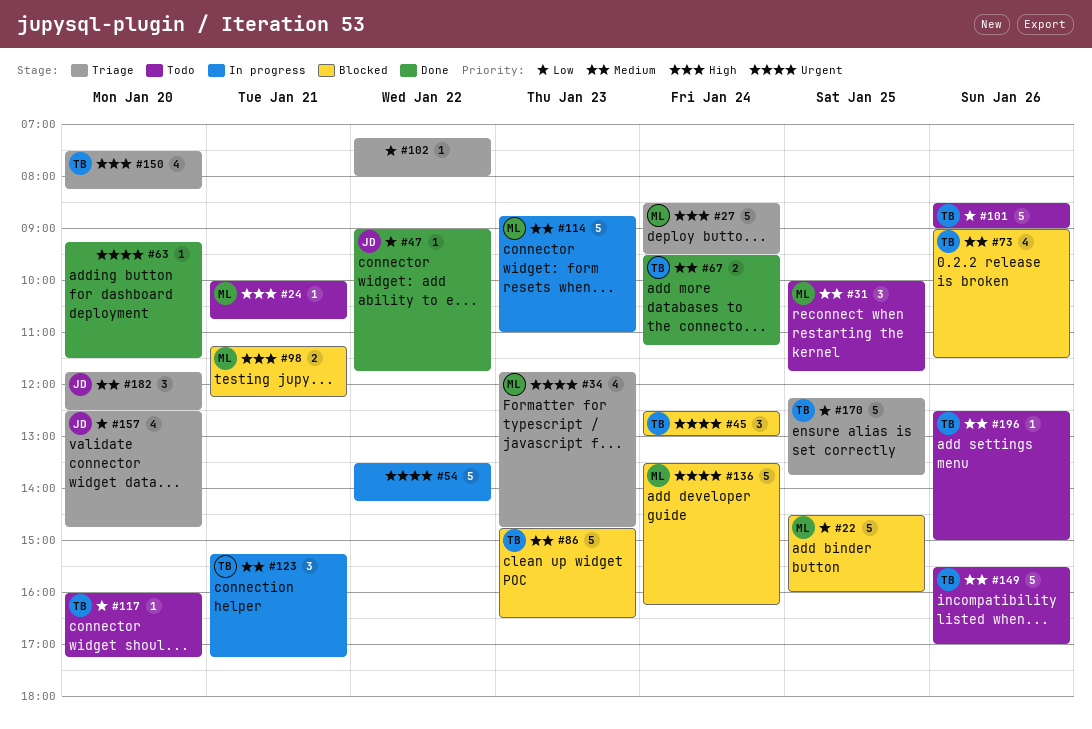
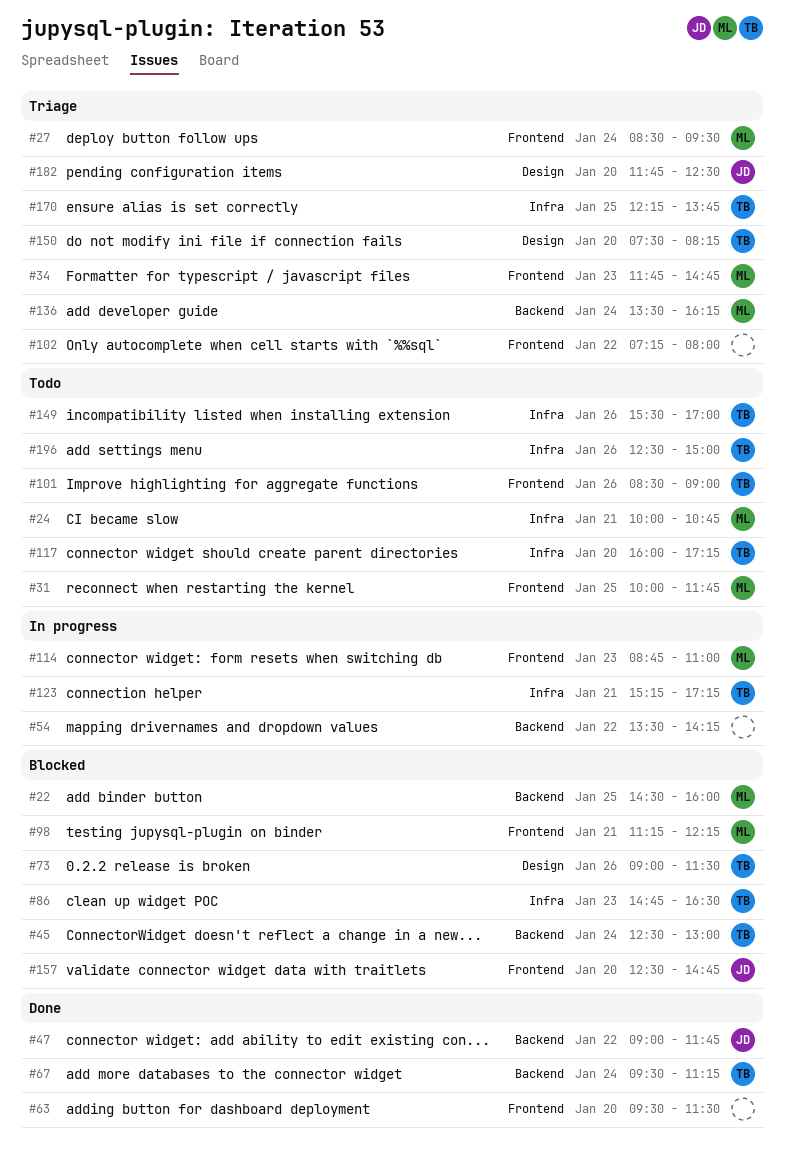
#63, begins: 09:15 -> 09:30
#136, status: Blocked -> Triage
#157, status: Triage -> Blocked

